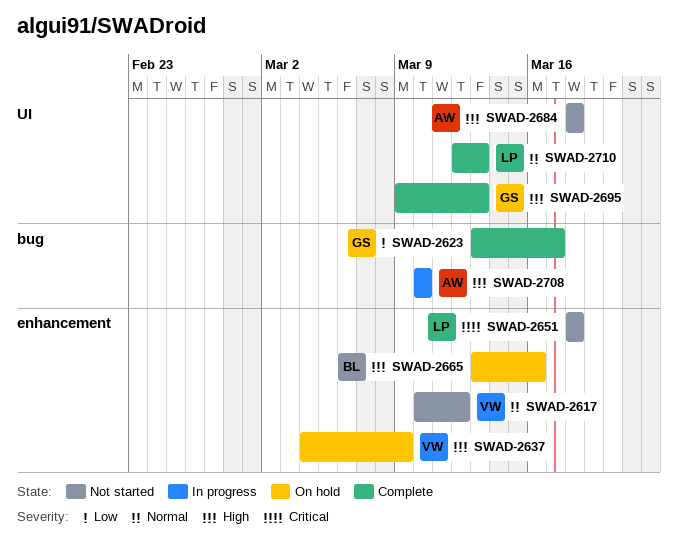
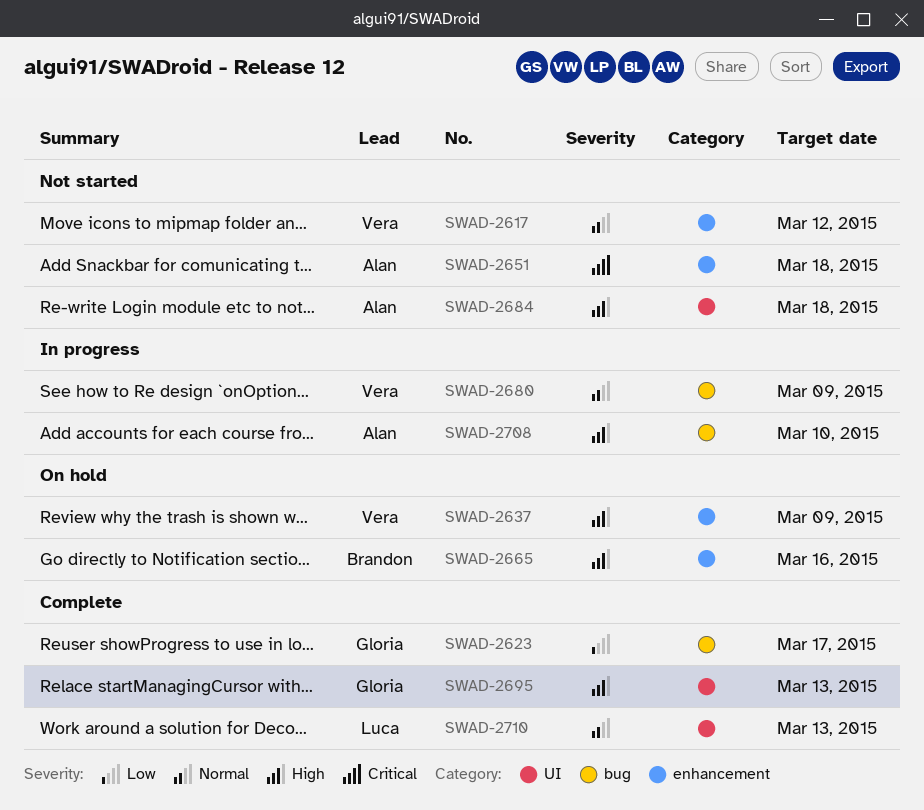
SWAD-2651, owner: Luca -> Alan
SWAD-2680: none -> present

